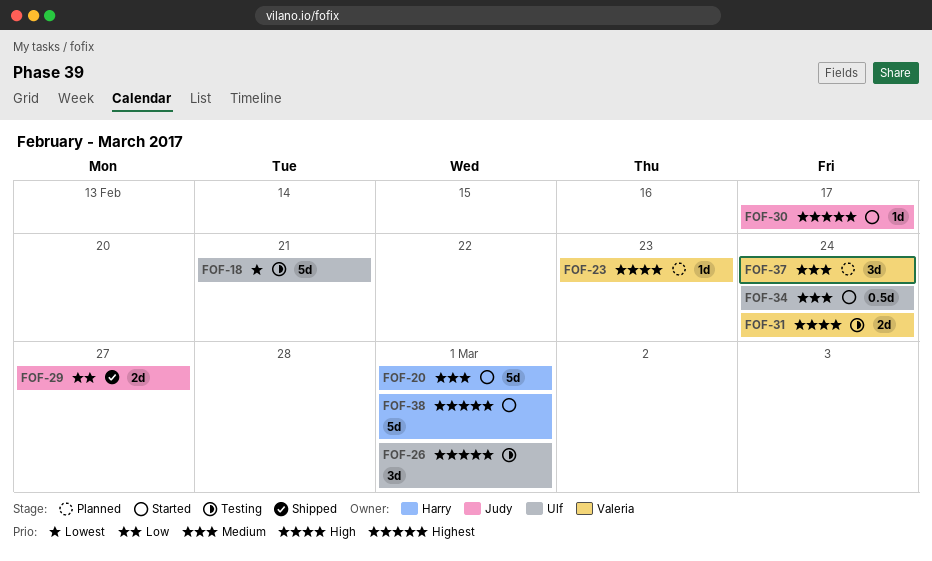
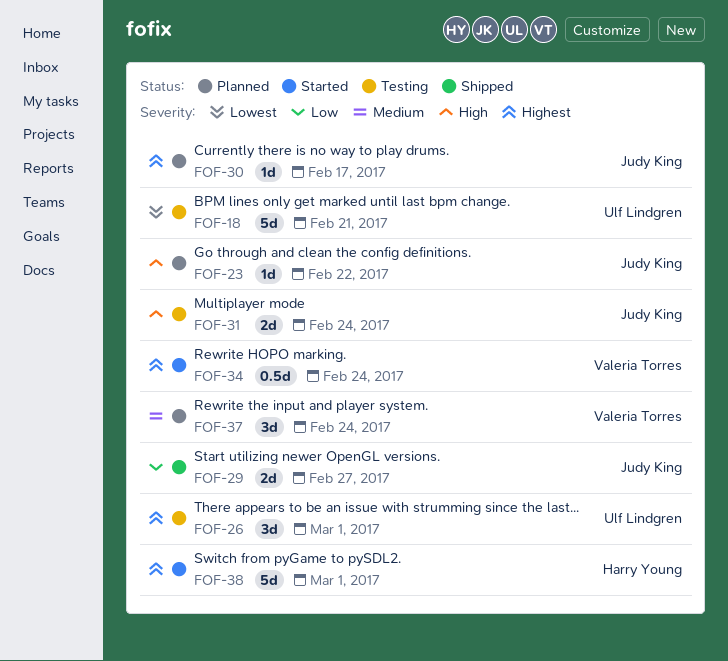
FOF-20: present -> none
FOF-23, owner: Valeria Torres -> Judy King
FOF-23, due: Feb 23 -> Feb 22
FOF-30, status: Started -> Planned
FOF-31, owner: Valeria Torres -> Judy King
FOF-34, owner: Ulf Lindgren -> Valeria Torres
FOF-34, priority: Medium -> Highest

